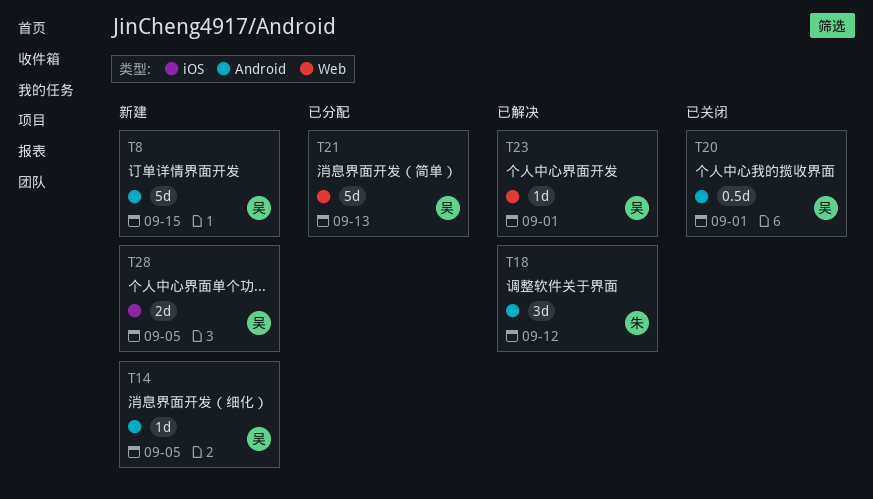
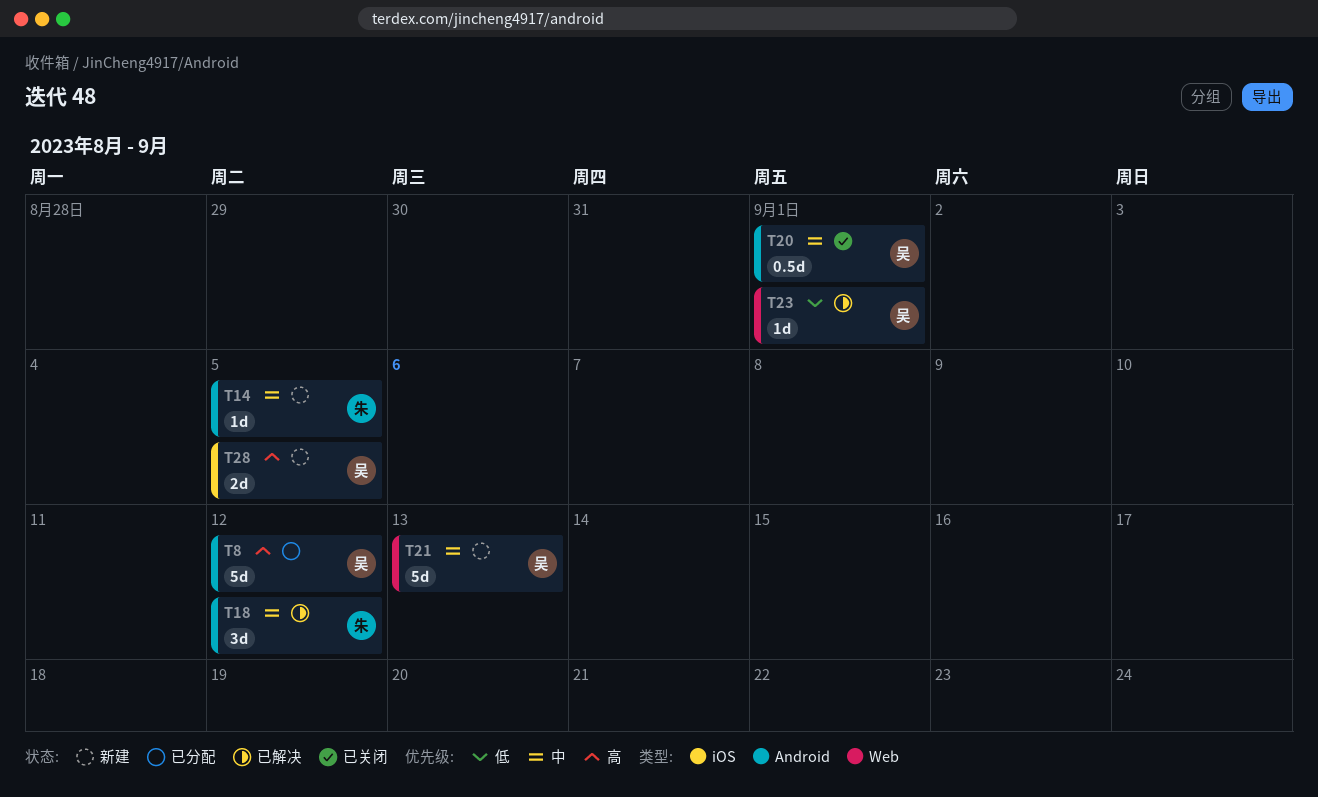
T8, status: 新建 -> 已分配
T8, due: Sep 15 -> Sep 12
T14, owner: 吴 -> 朱
T21, status: 已分配 -> 新建

